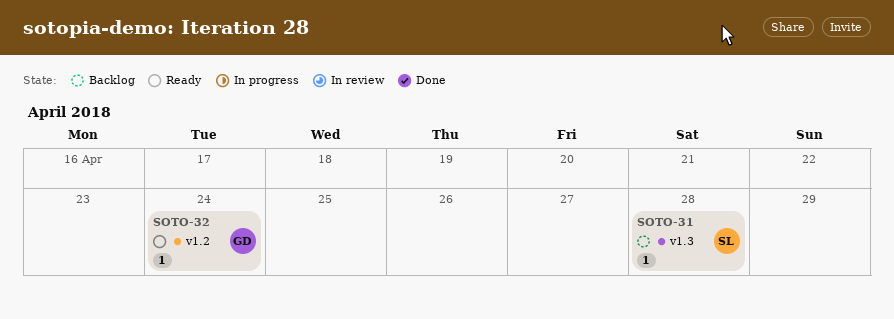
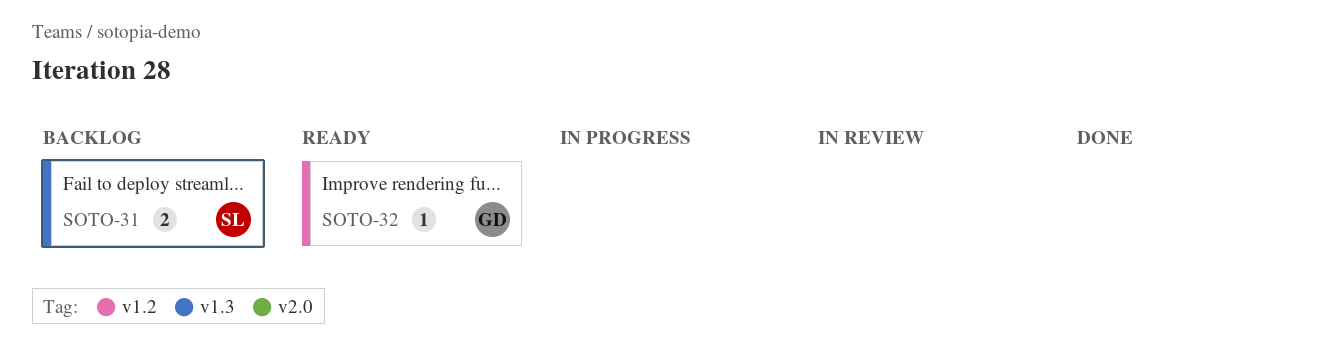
SOTO-31, estimate: 1 -> 2

